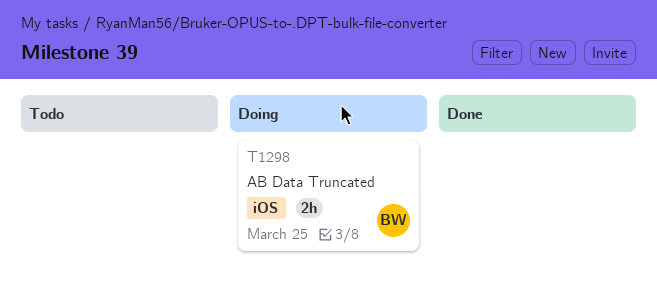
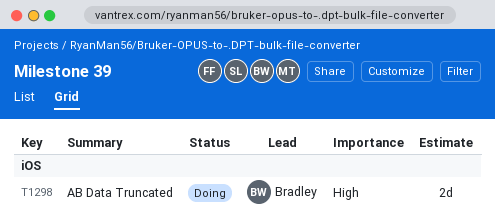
T1298, estimate: 2h -> 2d

